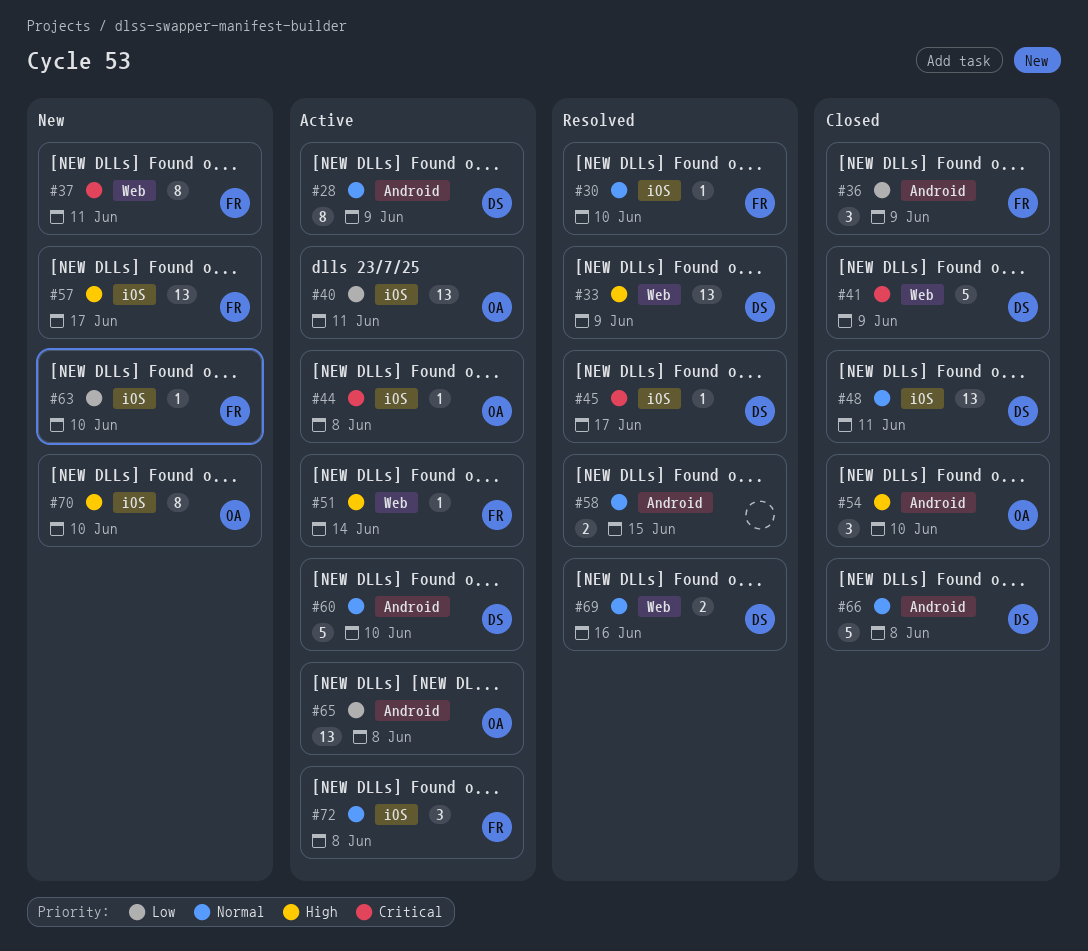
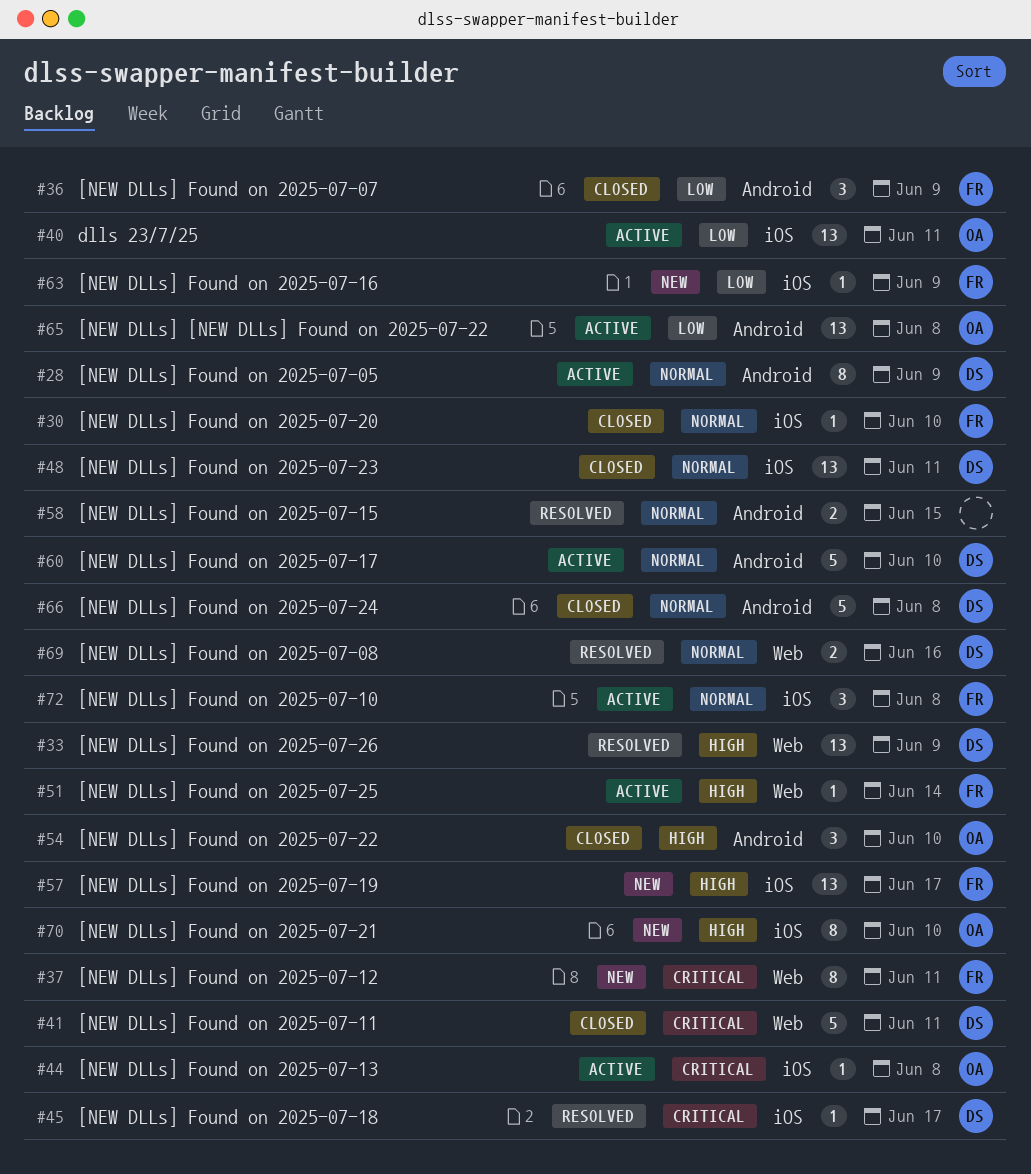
#30, status: Resolved -> Closed
#41, due: Jun 9 -> Jun 11
#63, due: Jun 10 -> Jun 9

